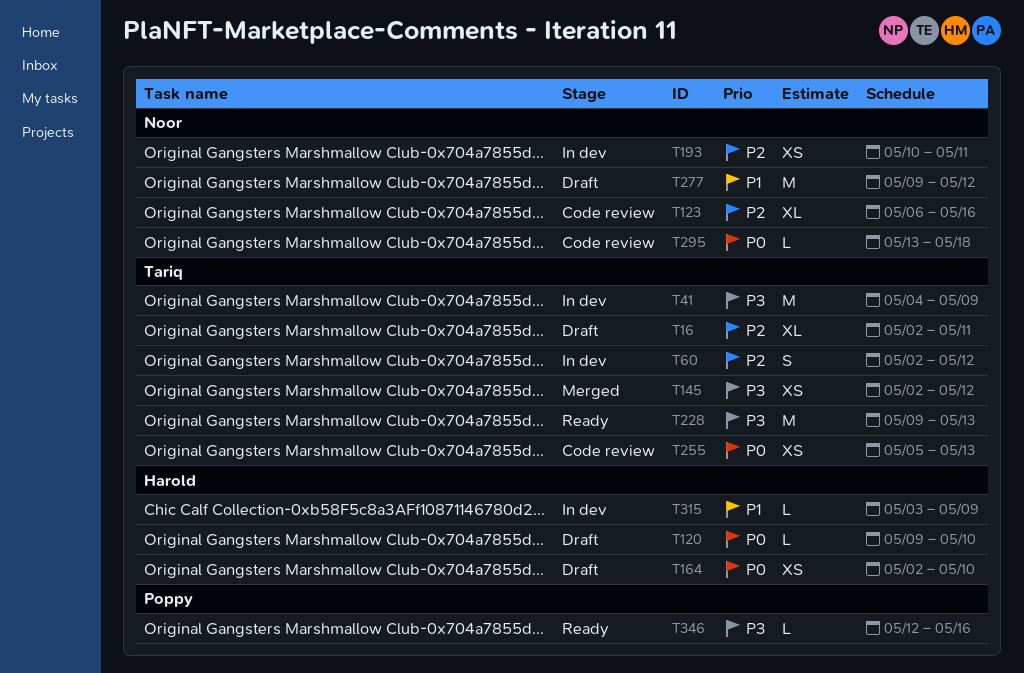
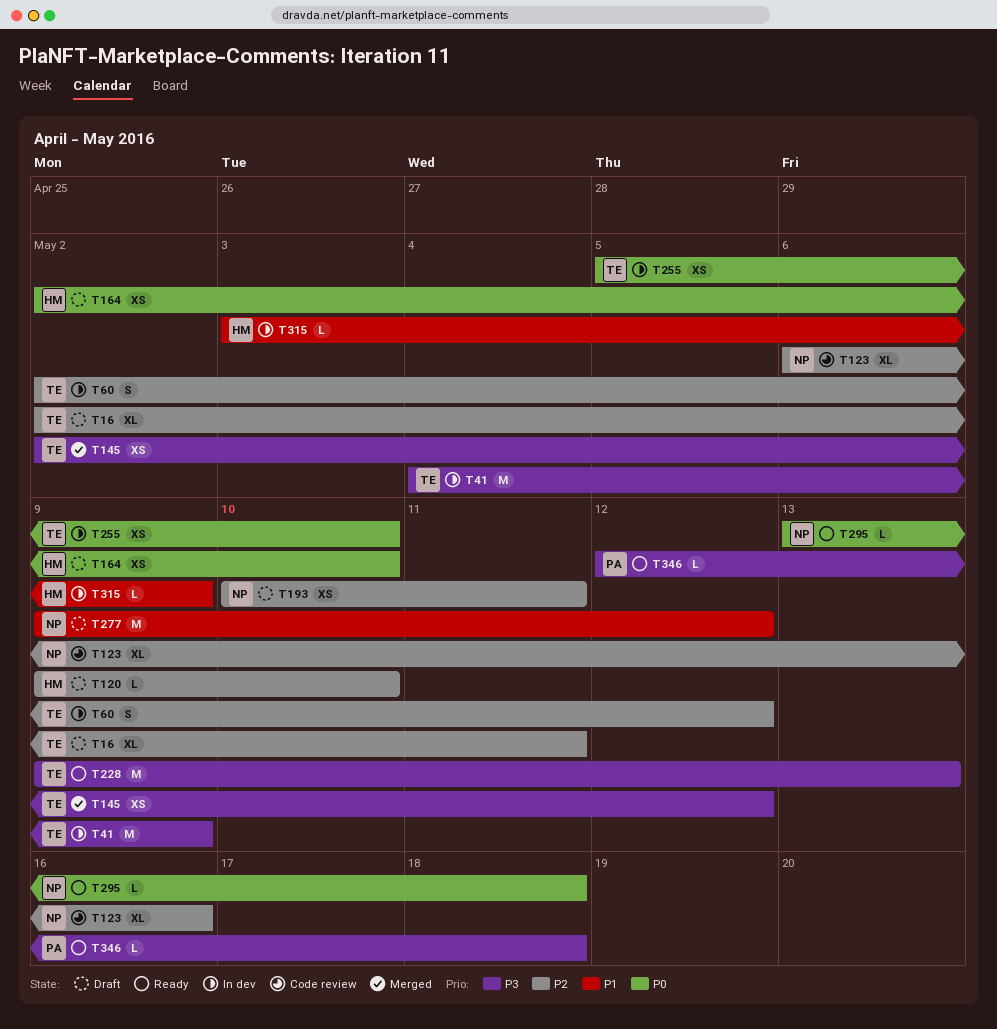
T120, priority: P0 -> P2
T193, status: In dev -> Draft
T255, status: Code review -> In dev
T255, due: May 13 -> May 10
T295, status: Code review -> Ready
T346, due: May 16 -> May 18

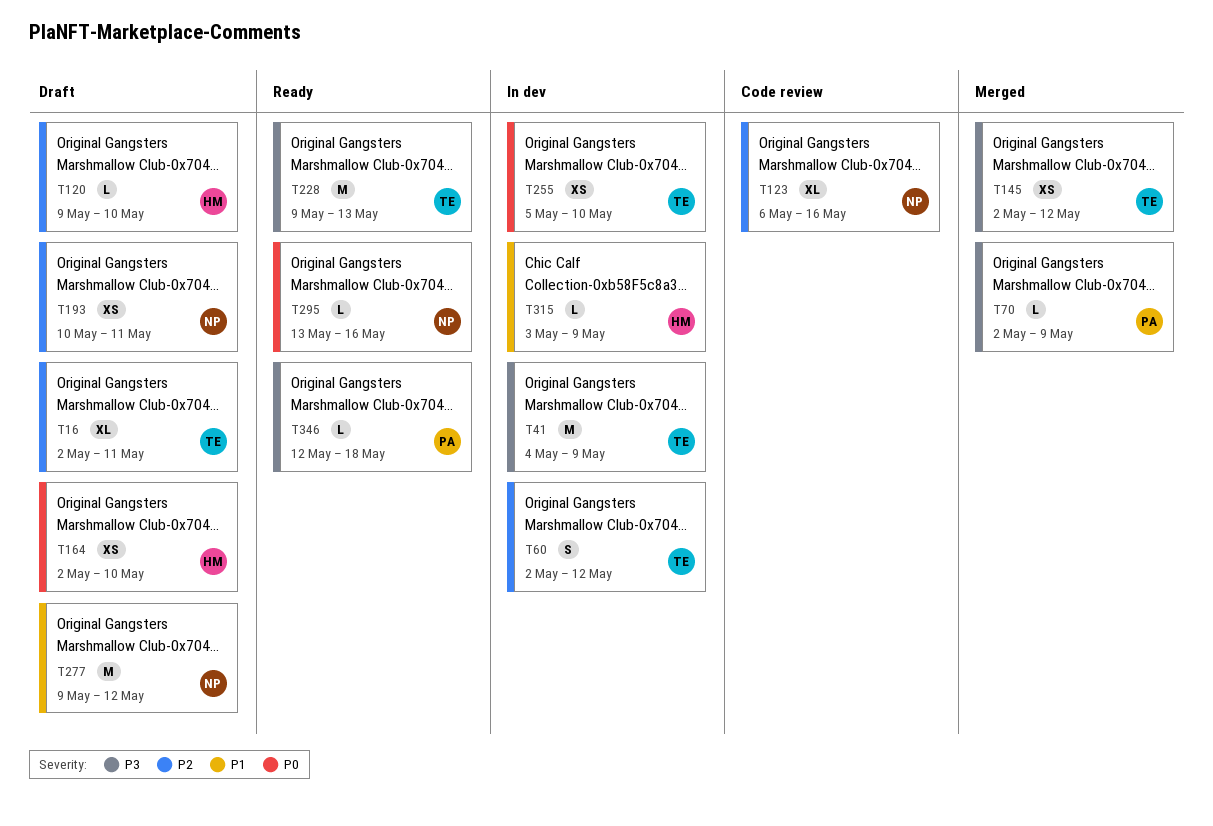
T70: none -> present
T295, due: May 18 -> May 16

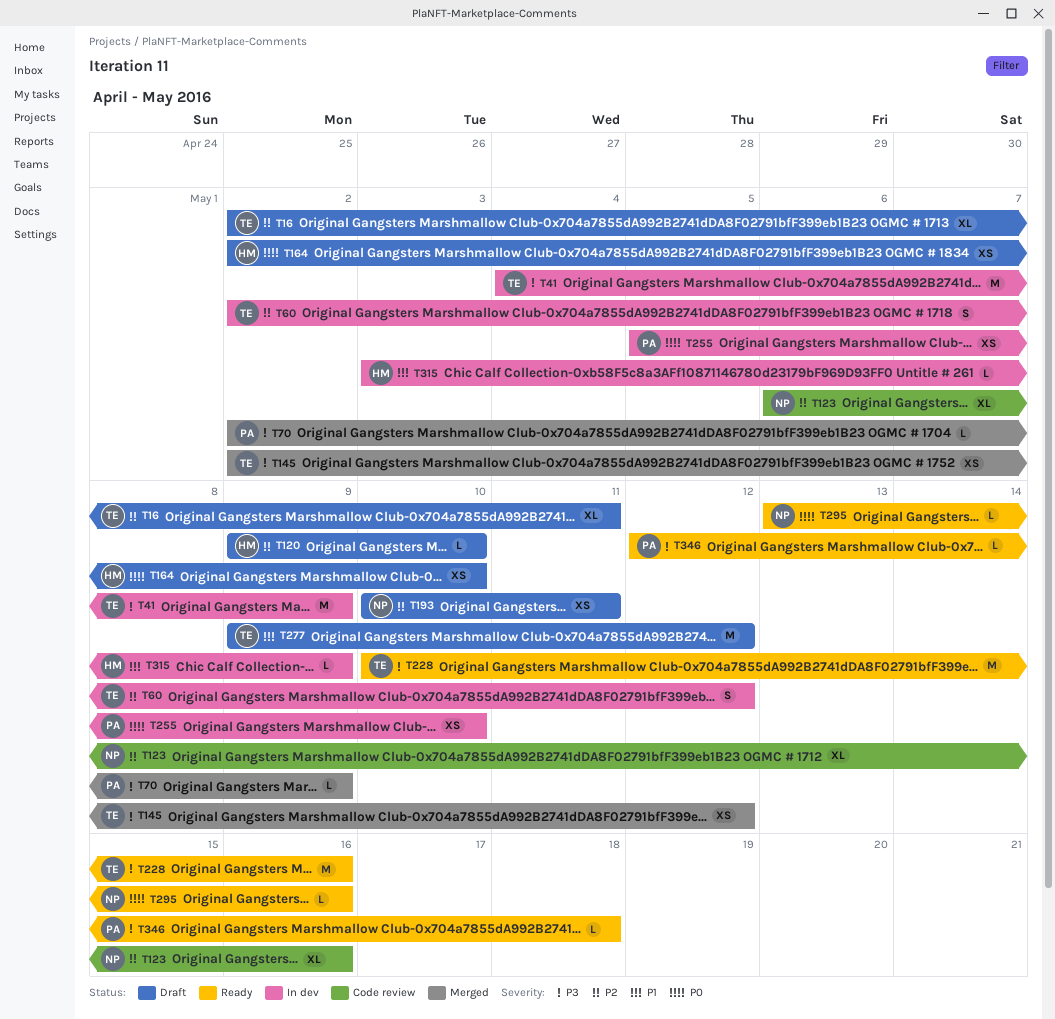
T228, start: May 9 -> May 10
T228, due: May 13 -> May 16
T255, owner: TE -> PA
T277, owner: NP -> TE

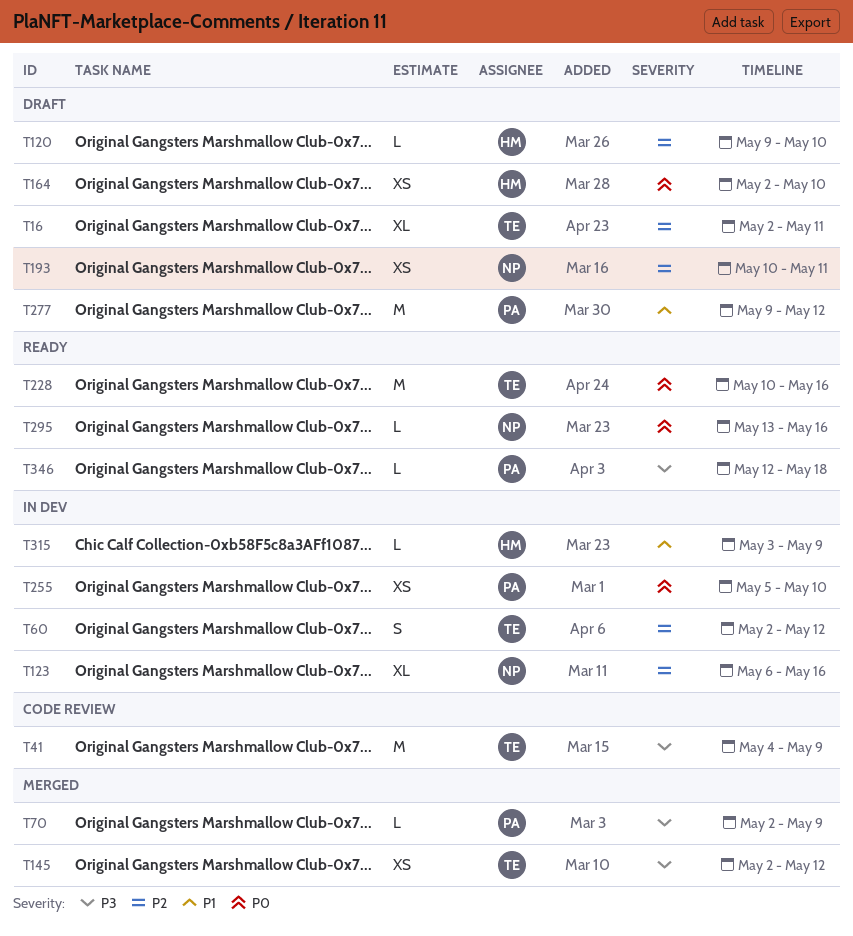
T41, status: In dev -> Code review
T123, status: Code review -> In dev
T228, priority: P3 -> P0
T277, owner: TE -> PA

